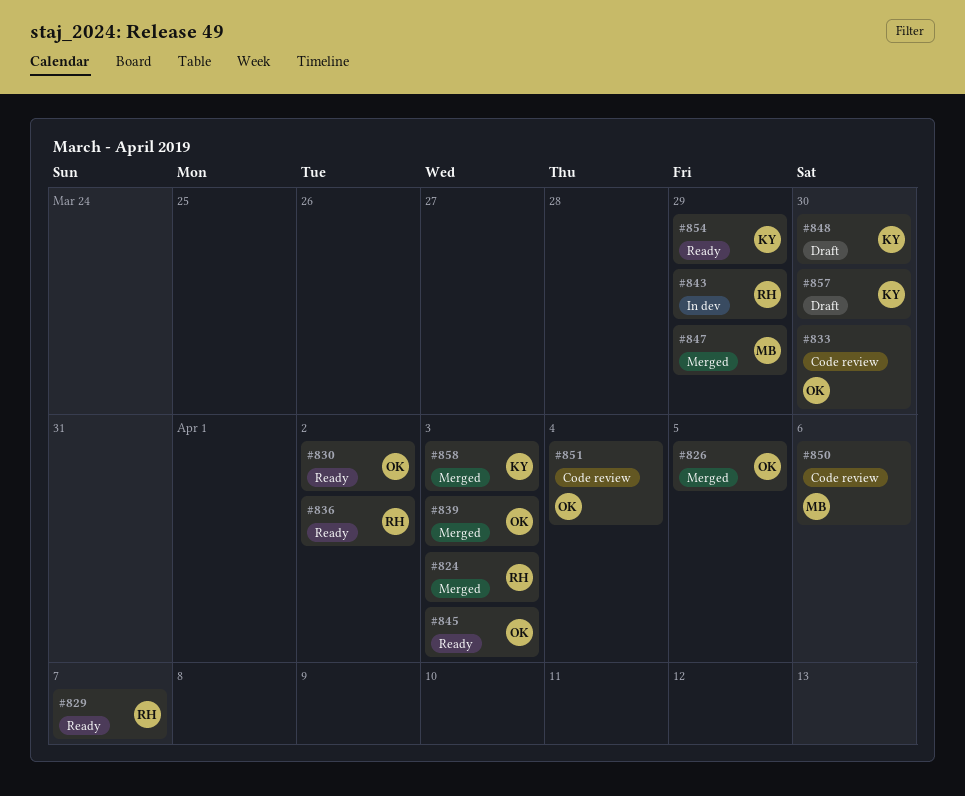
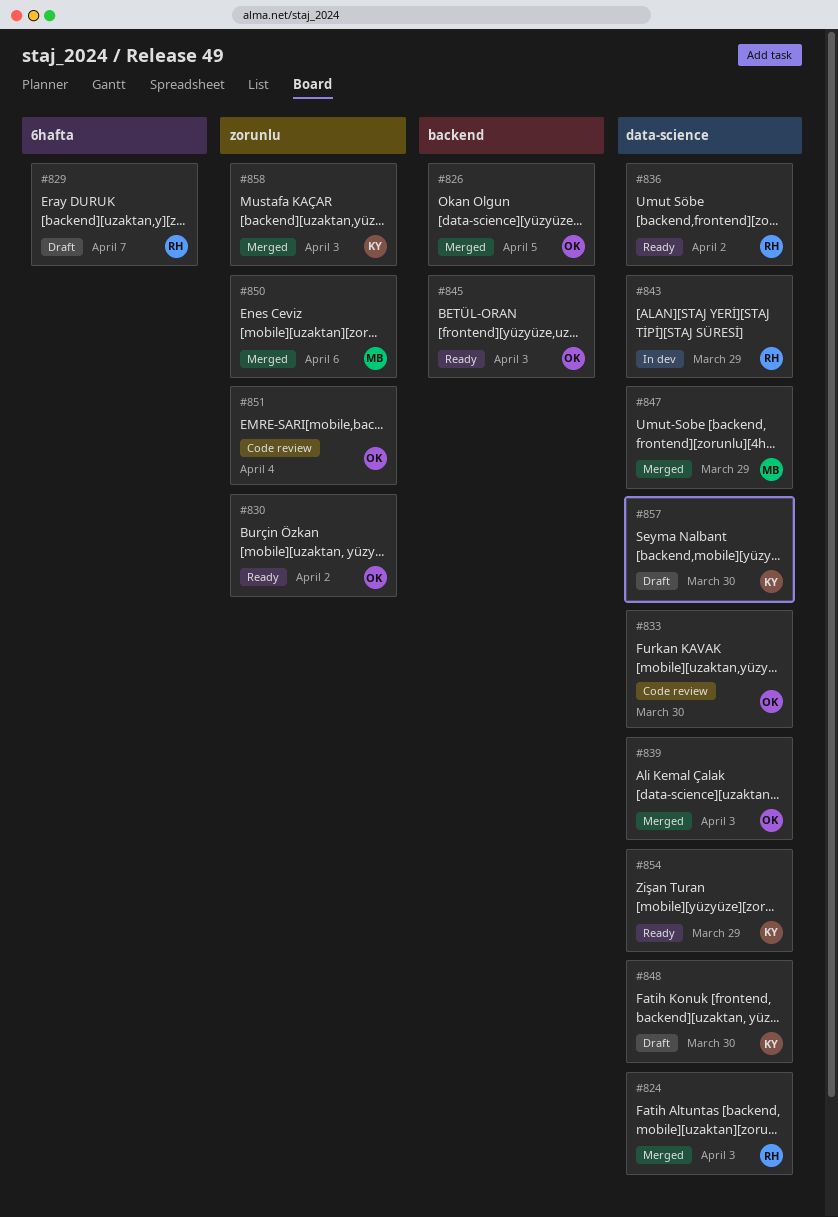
#829, status: Ready -> Draft
#850, status: Code review -> Merged

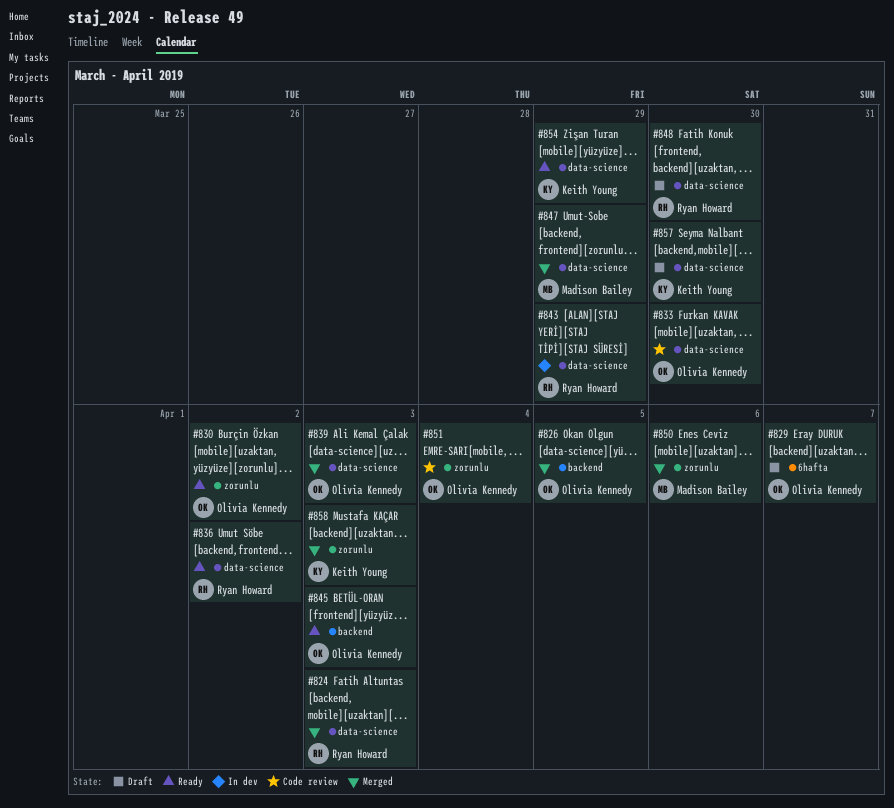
#829, owner: Ryan Howard -> Olivia Kennedy
#848, owner: Keith Young -> Ryan Howard

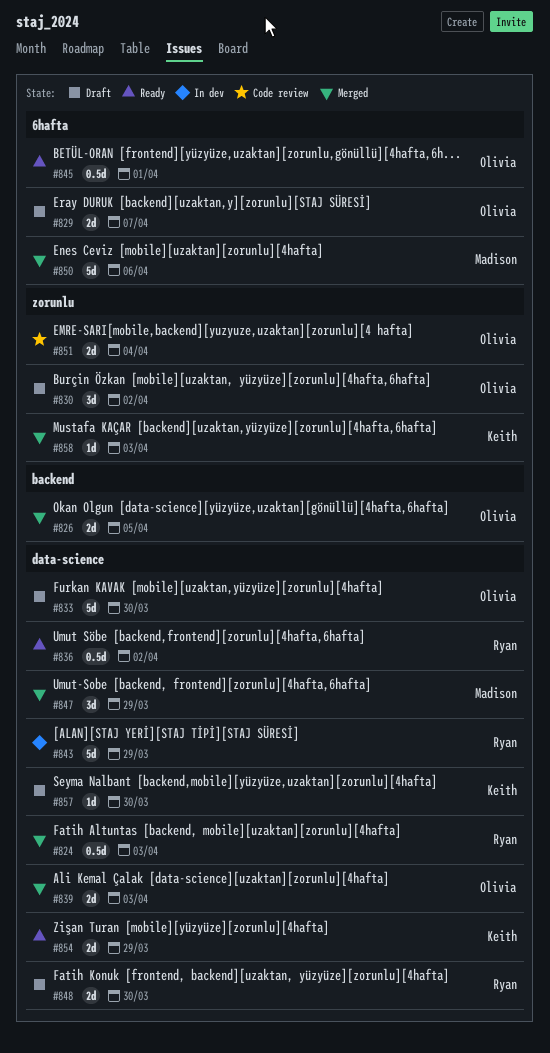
#830, status: Ready -> Draft
#833, status: Code review -> Draft
#845, label: backend -> 6hafta
#845, due: Apr 3 -> Apr 1
#850, label: zorunlu -> 6hafta

